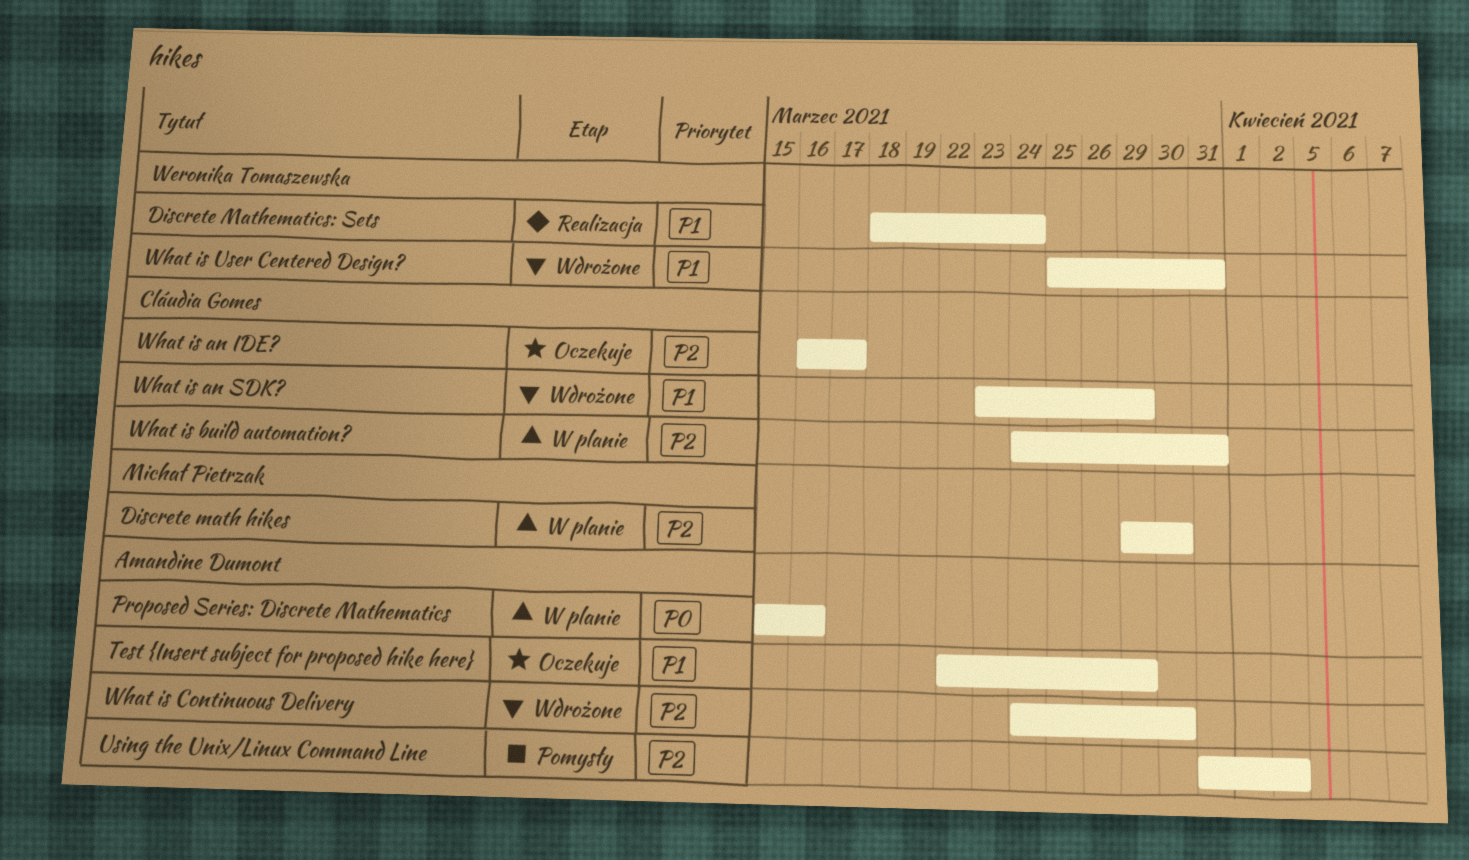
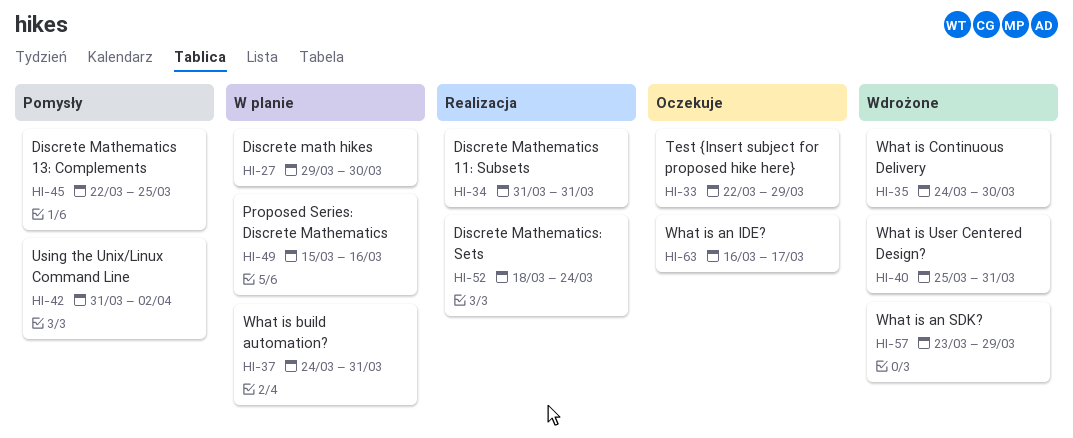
Discrete Mathematics 11: Subsets: none -> present
Discrete Mathematics 13: Complements: none -> present

